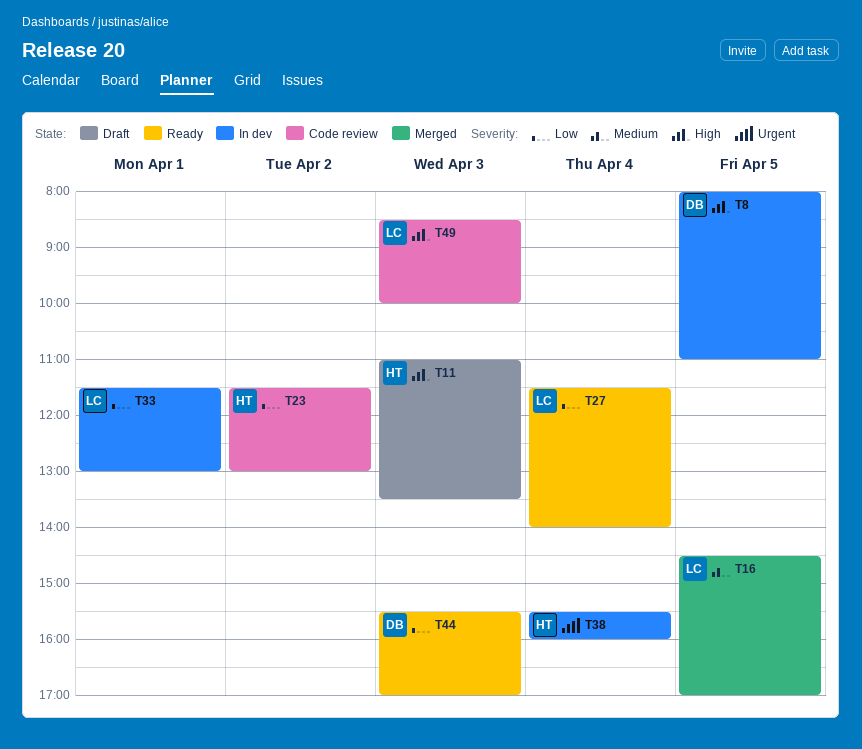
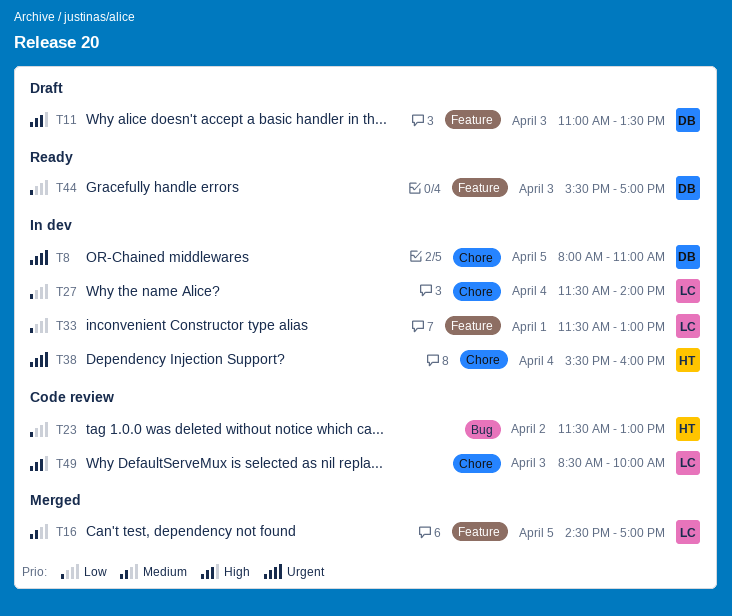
T8, priority: High -> Urgent
T11, owner: HT -> DB
T27, status: Ready -> In dev

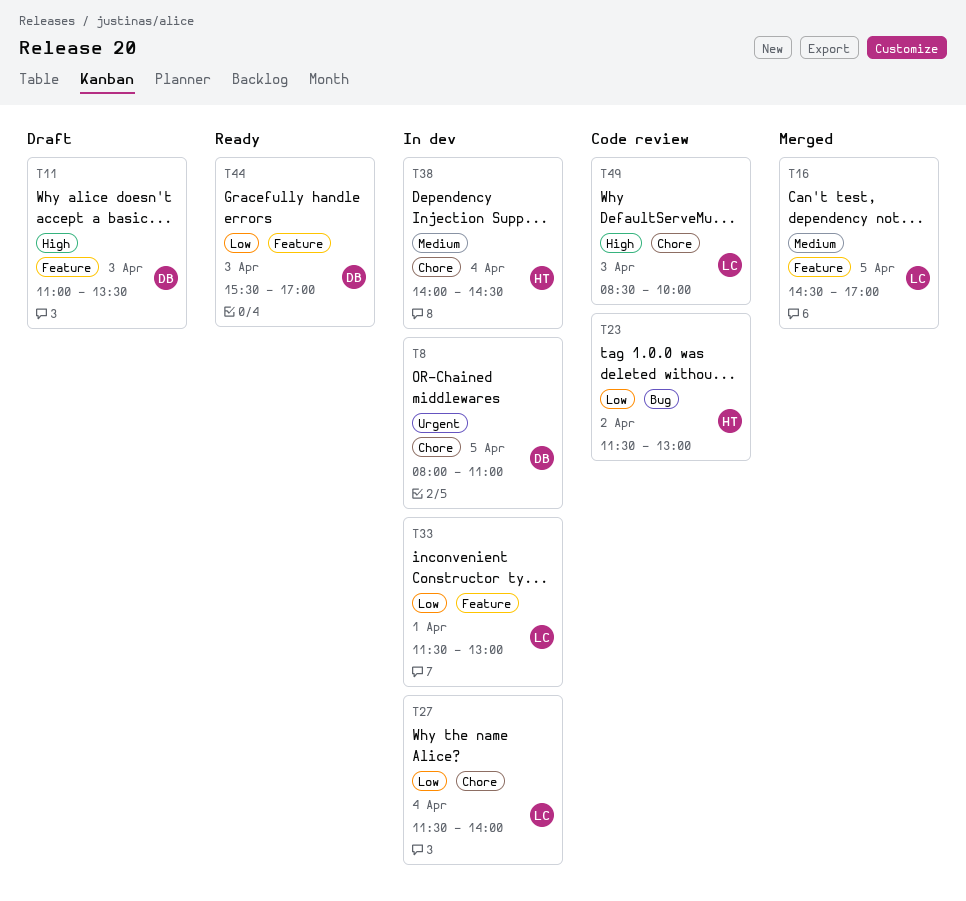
T38, priority: Urgent -> Medium
T38, begins: 15:30 -> 14:00
T38, ends: 16:00 -> 14:30

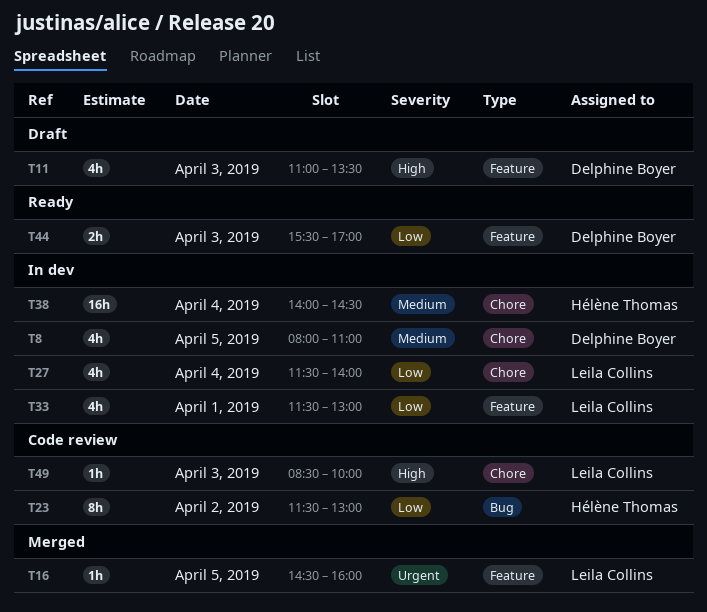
T8, priority: Urgent -> Medium
T16, priority: Medium -> Urgent
T16, ends: 17:00 -> 16:00

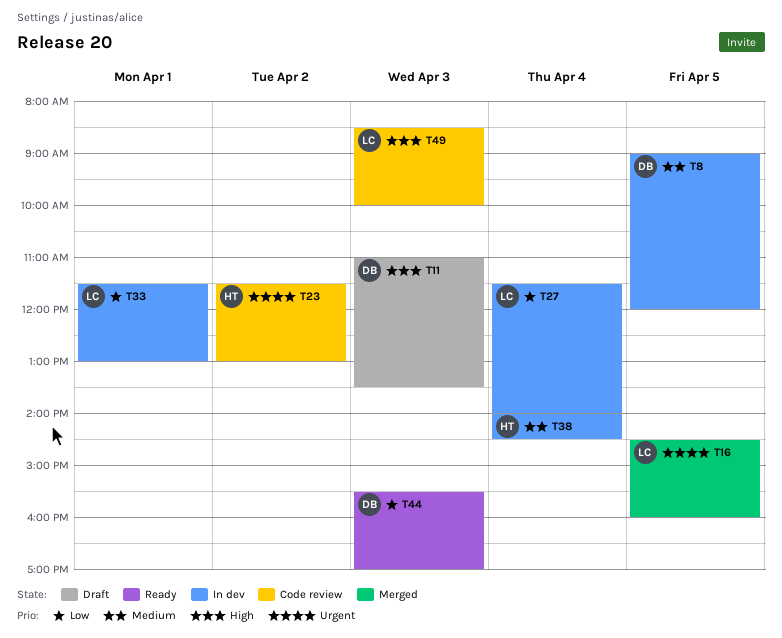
T8, begins: 08:00 -> 09:00
T8, ends: 11:00 -> 12:00
T23, priority: Low -> Urgent

